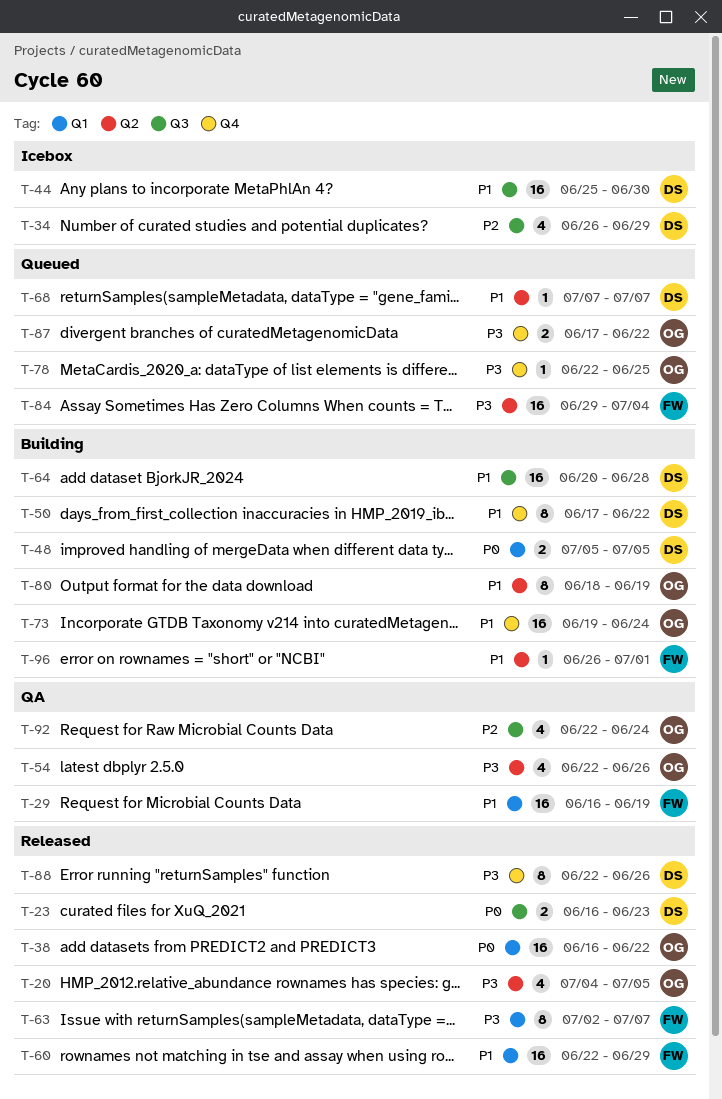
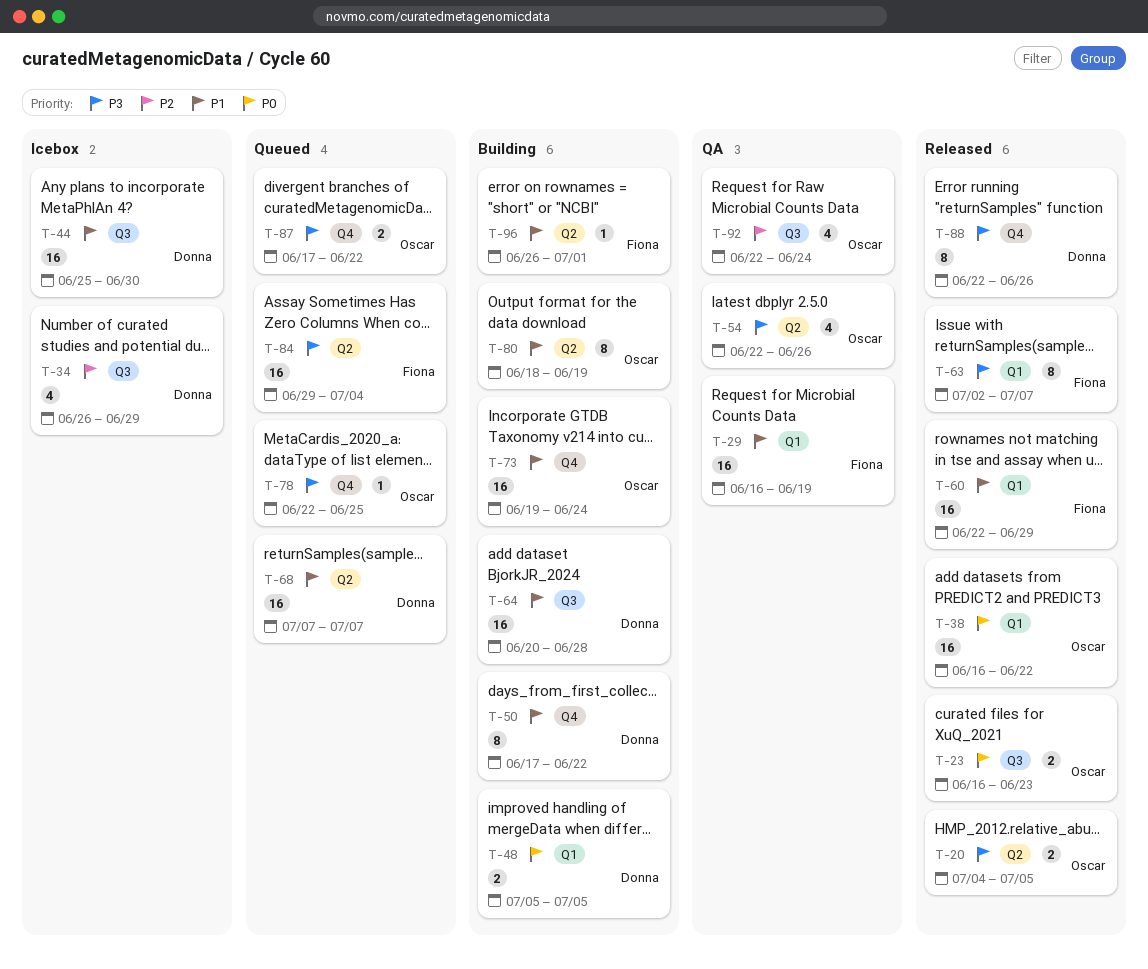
T-20, estimate: 4 -> 2
T-23, owner: Donna -> Oscar
T-68, estimate: 1 -> 16

